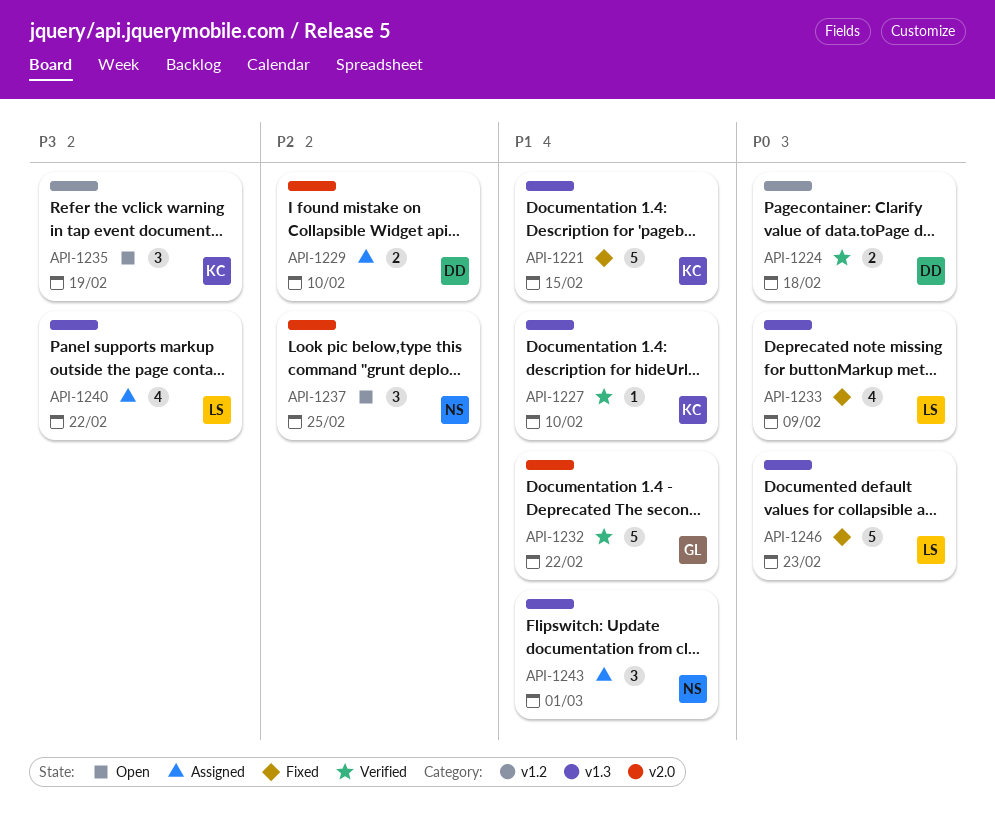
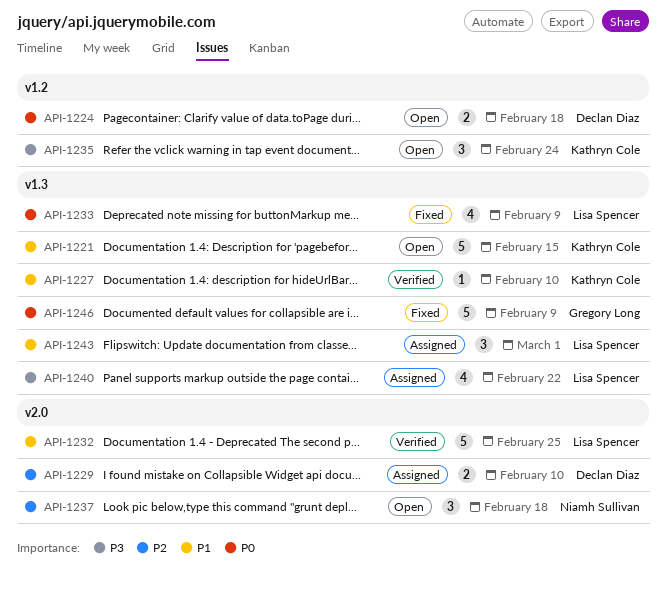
API-1221, status: Fixed -> Open
API-1224, status: Verified -> Open
API-1232, owner: Gregory Long -> Lisa Spencer
API-1232, due: Feb 22 -> Feb 25
API-1235, due: Feb 19 -> Feb 24
API-1237, due: Feb 25 -> Feb 18
API-1243, owner: Niamh Sullivan -> Lisa Spencer
API-1246, owner: Lisa Spencer -> Gregory Long
API-1246, due: Feb 23 -> Feb 9

